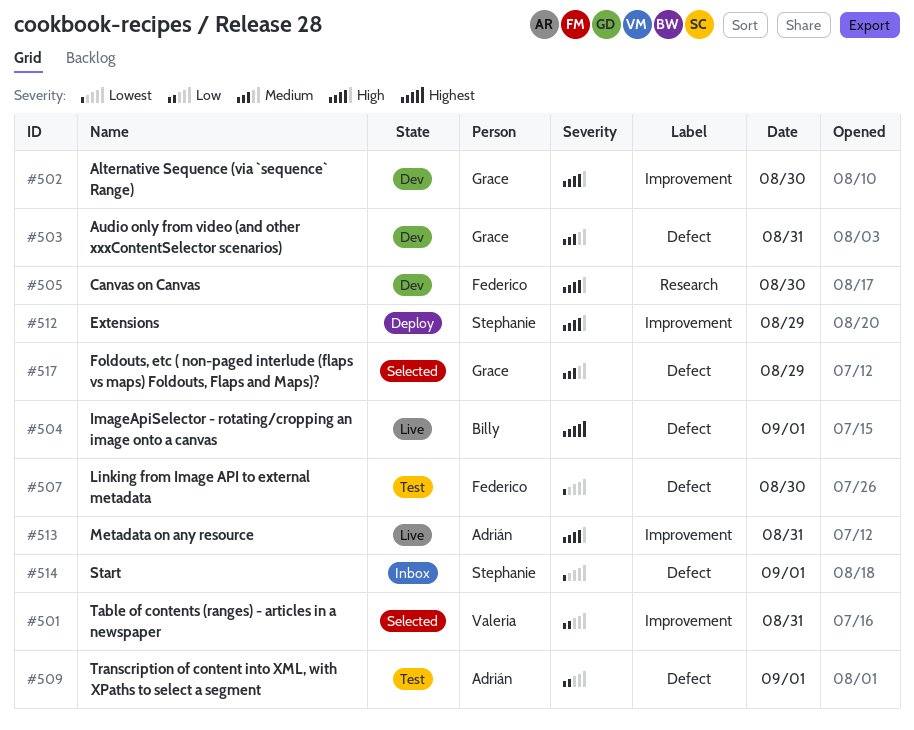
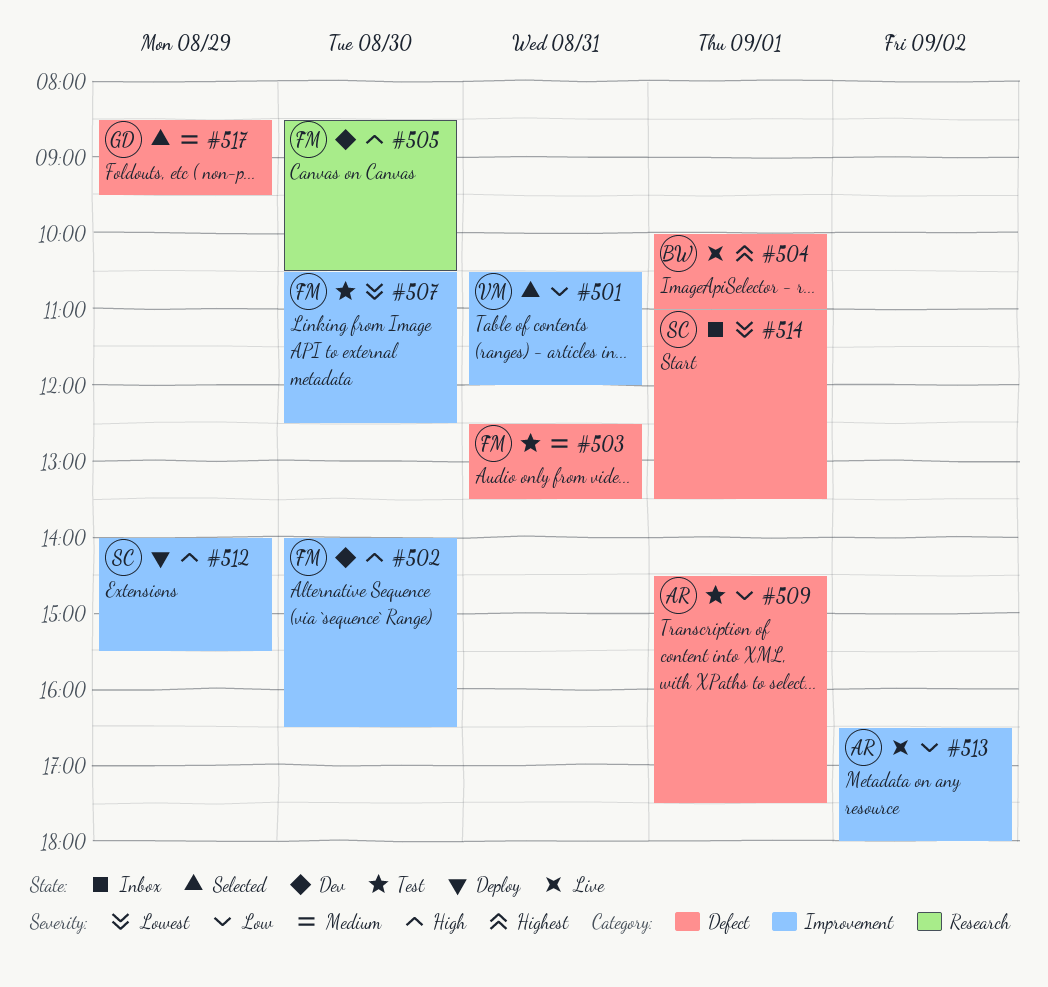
#502, owner: Grace -> Federico
#503, status: Dev -> Test
#503, owner: Grace -> Federico
#507, label: Defect -> Improvement
#513, priority: High -> Low
#513, day: Aug 31 -> Sep 2

